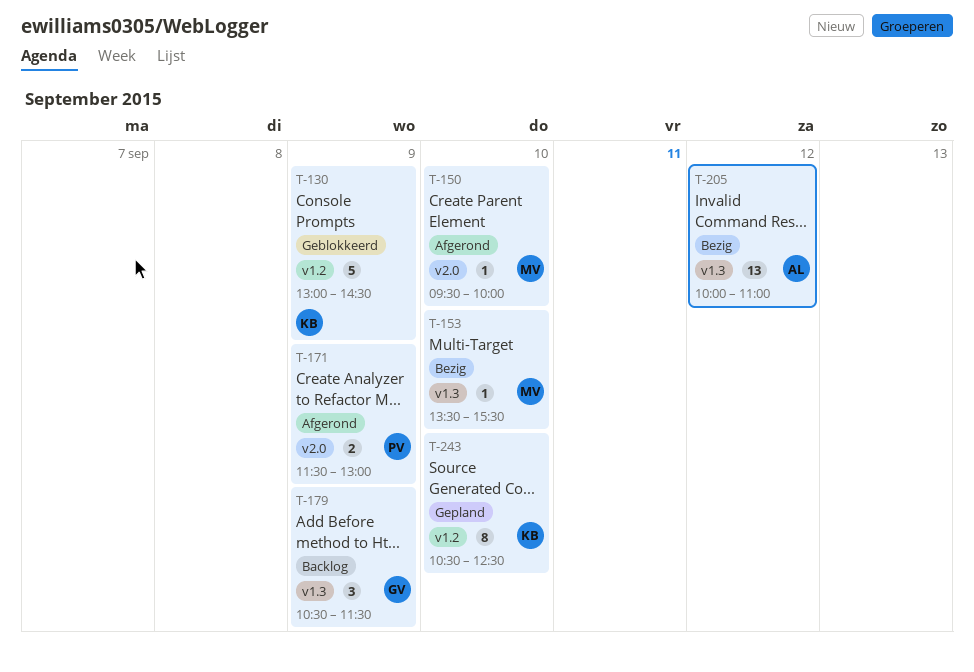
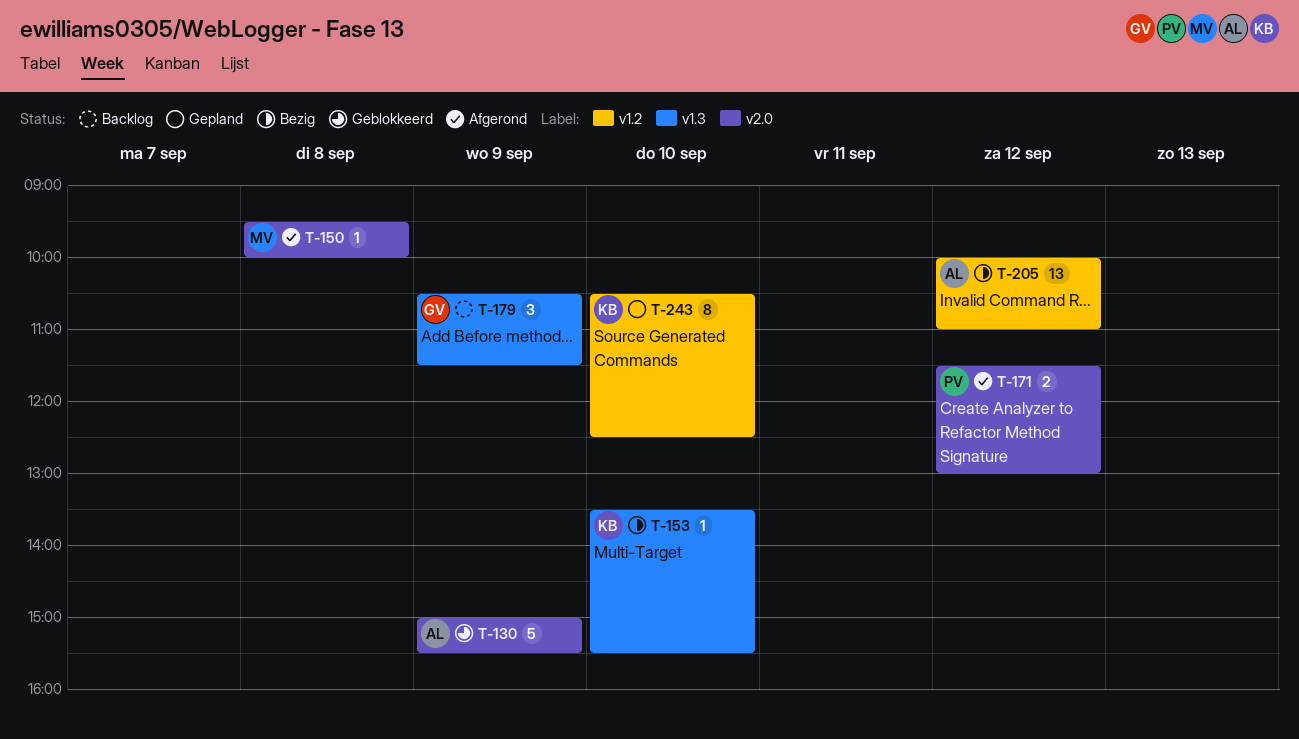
T-130, owner: KB -> AL
T-130, label: v1.2 -> v2.0
T-130, begins: 13:00 -> 15:00
T-130, ends: 14:30 -> 15:30
T-150, day: Sep 10 -> Sep 8
T-153, owner: MV -> KB
T-171, day: Sep 9 -> Sep 12
T-205, label: v1.3 -> v1.2

